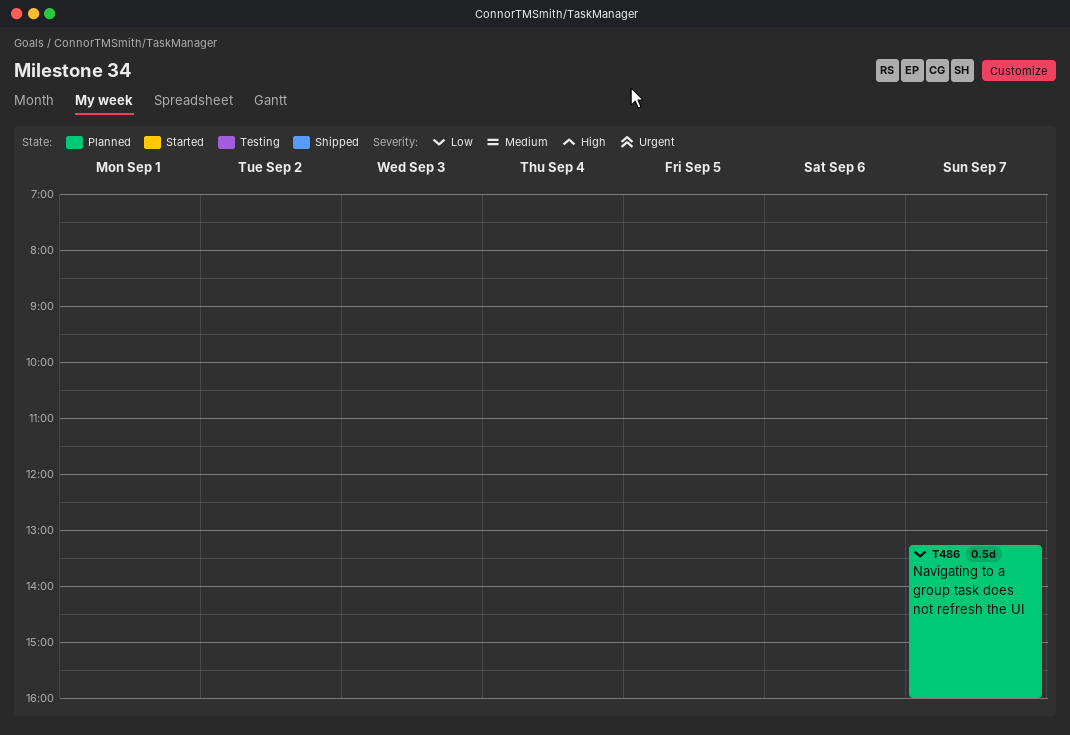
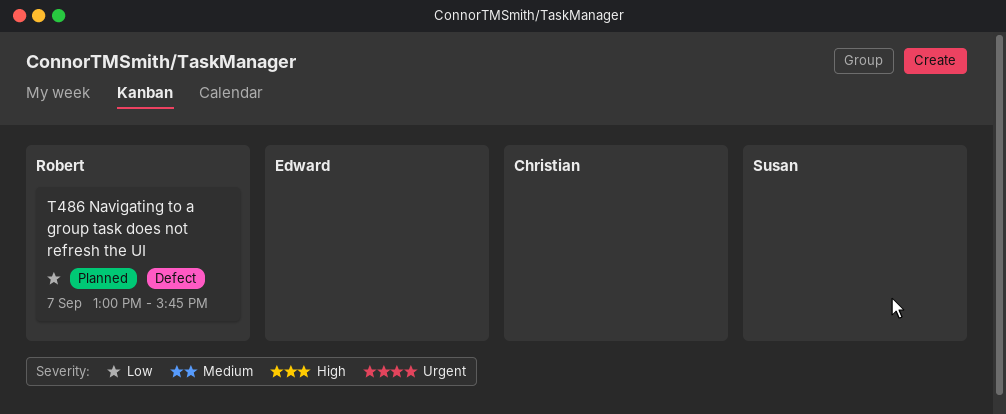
T486, begins: 13:15 -> 13:00
T486, ends: 16:00 -> 15:45

